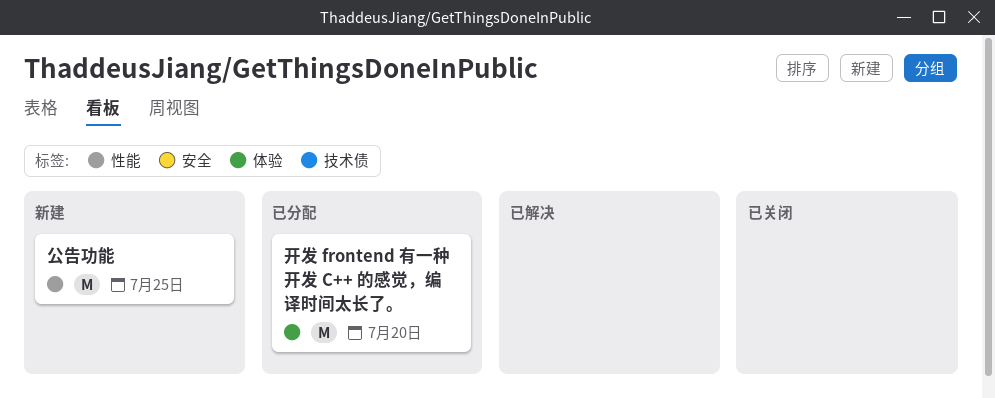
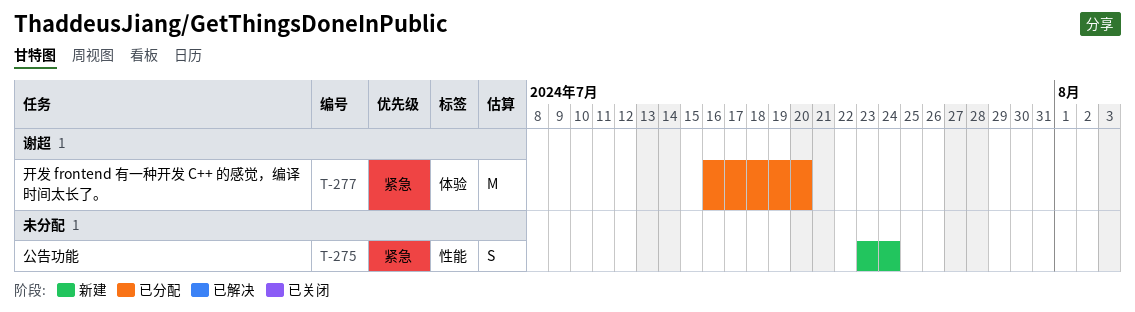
公告功能, estimate: M -> S
公告功能, due: Jul 25 -> Jul 24

